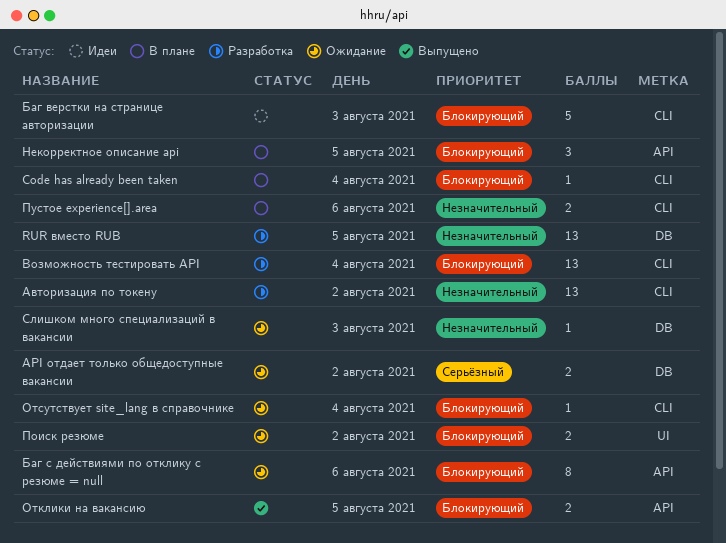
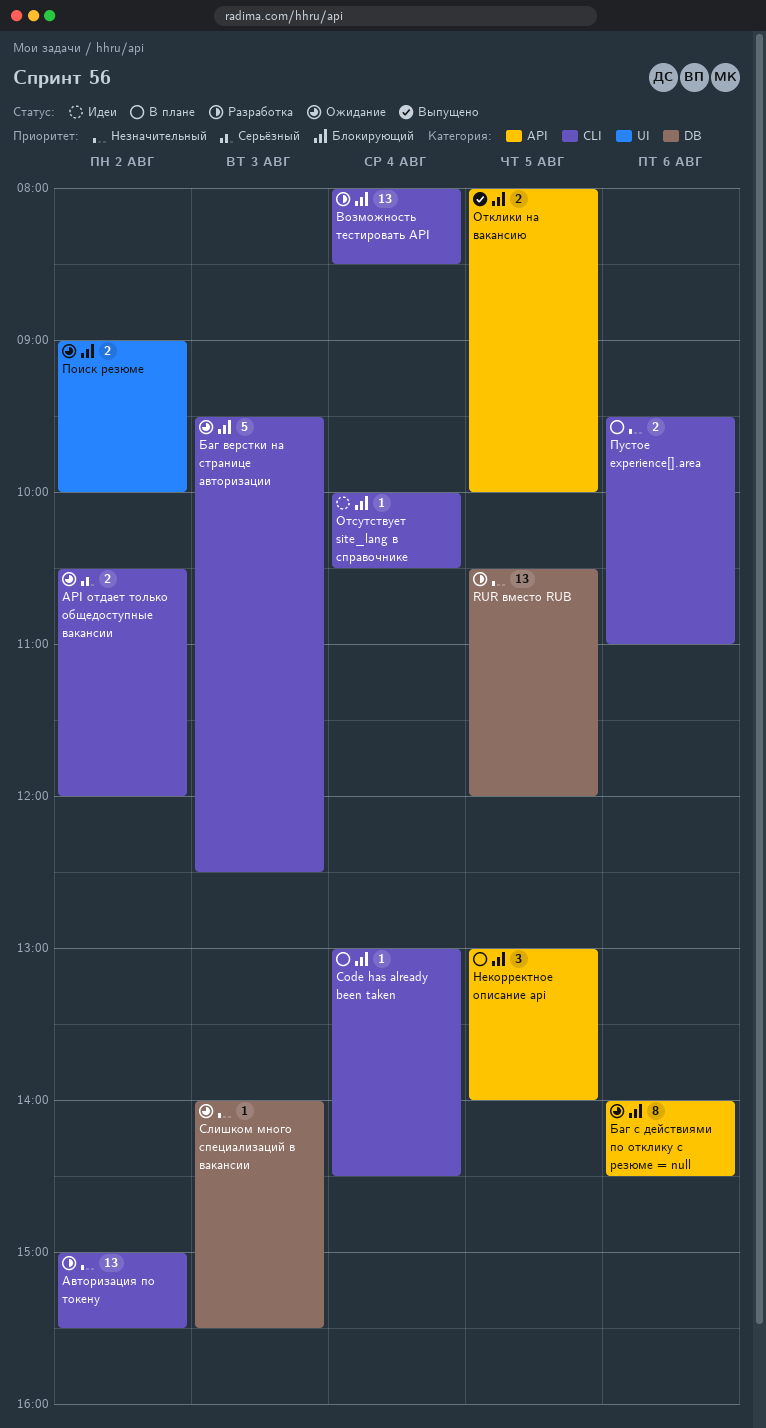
API отдает только общедоступные вакансии, label: DB -> CLI
Баг верстки на странице авторизации, status: Идеи -> Ожидание
Отсутствует site_lang в справочнике, status: Ожидание -> Идеи

